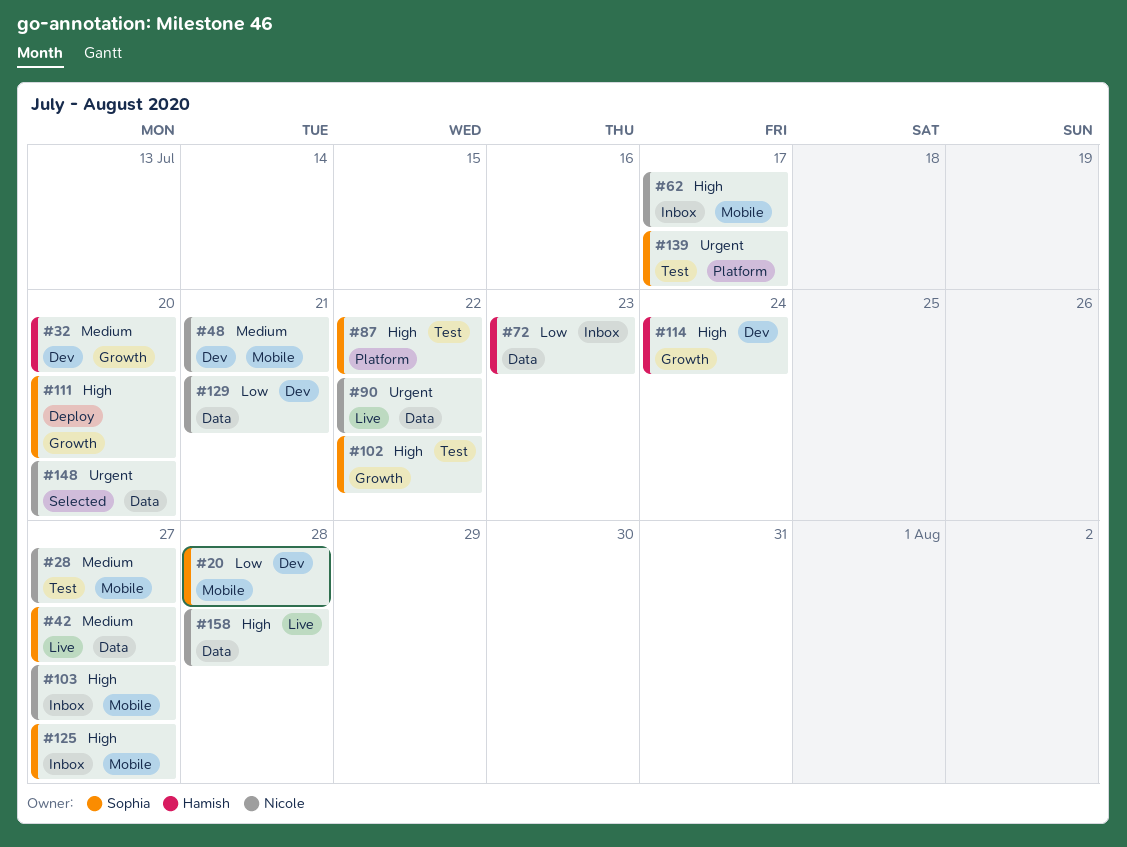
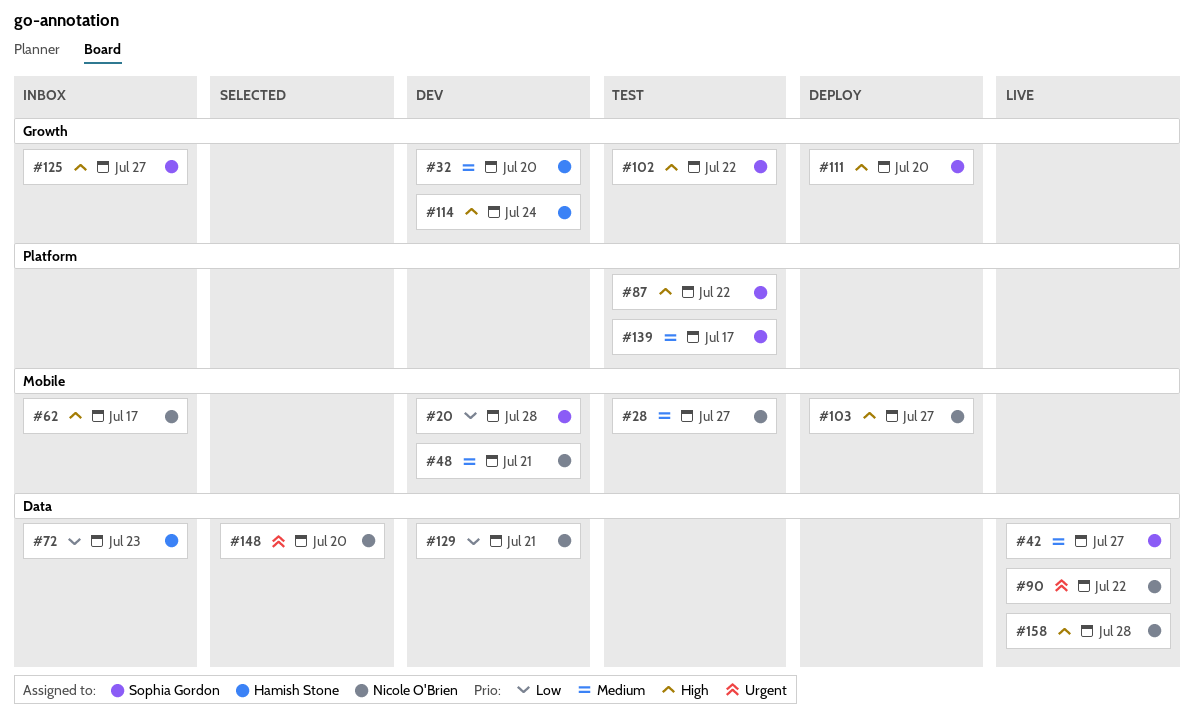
#103, status: Inbox -> Deploy
#125, label: Mobile -> Growth
#139, priority: Urgent -> Medium

